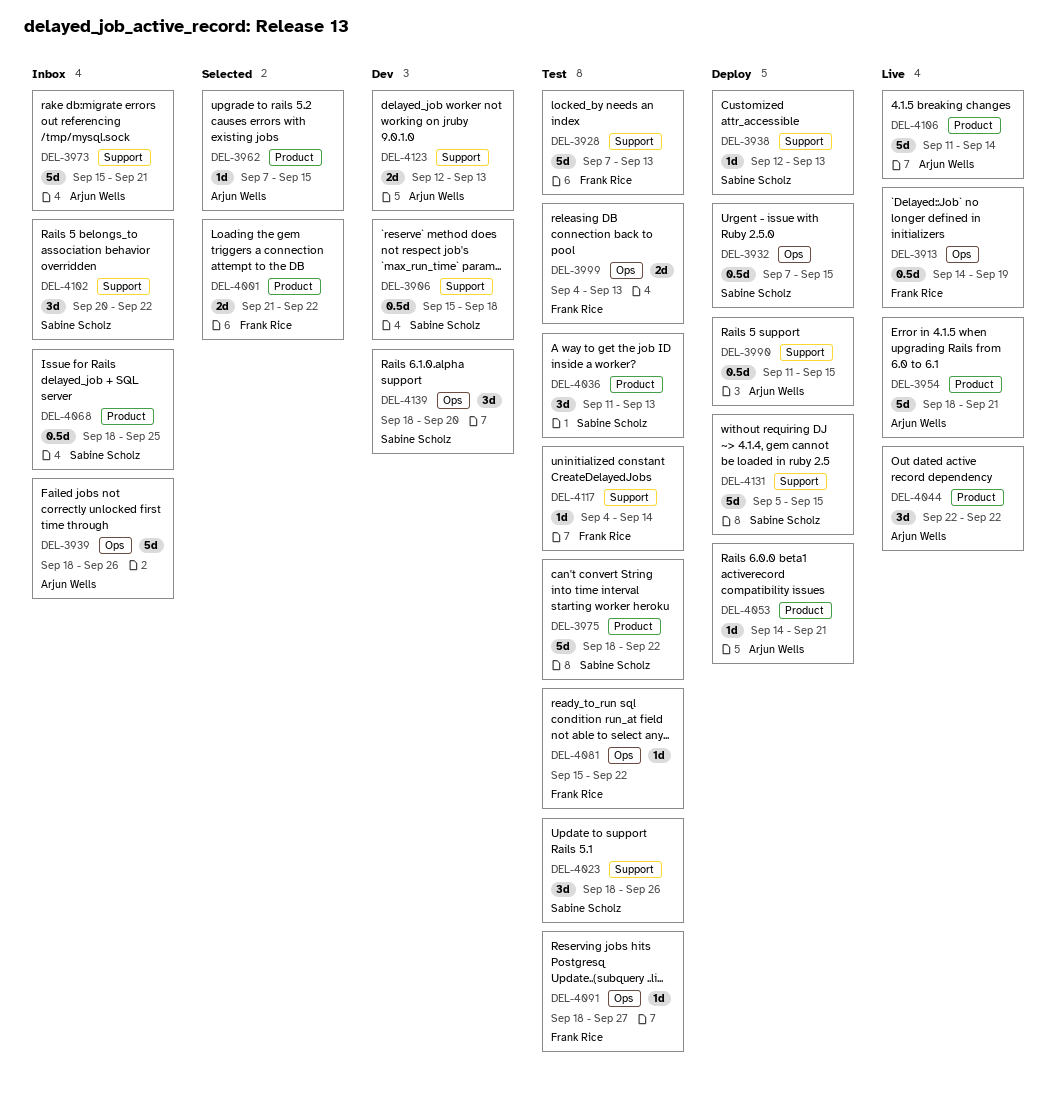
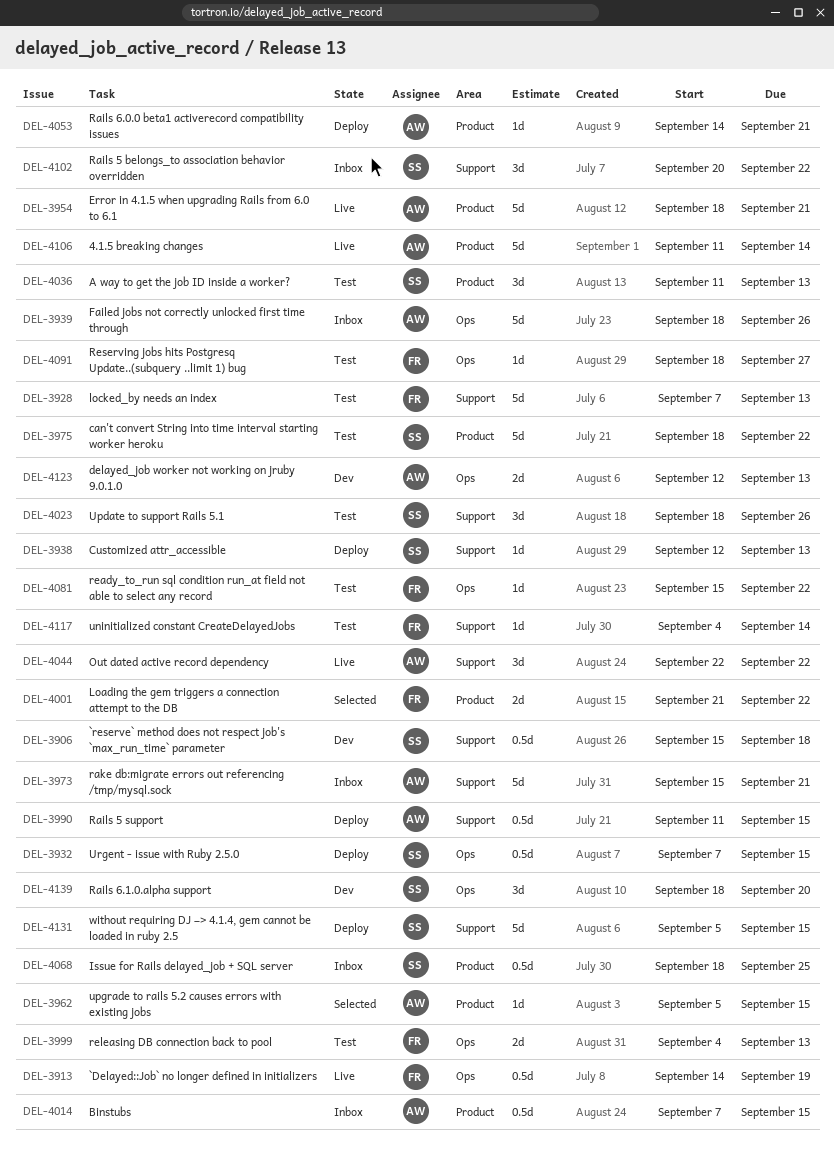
DEL-3962, start: Sep 7 -> Sep 5
DEL-4014: none -> present
DEL-4044, label: Product -> Support
DEL-4123, label: Support -> Ops

